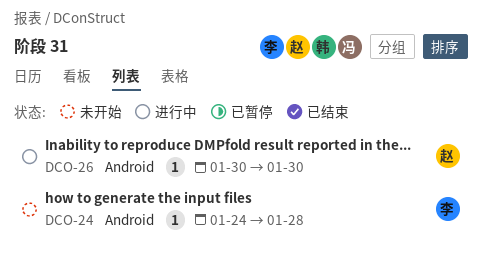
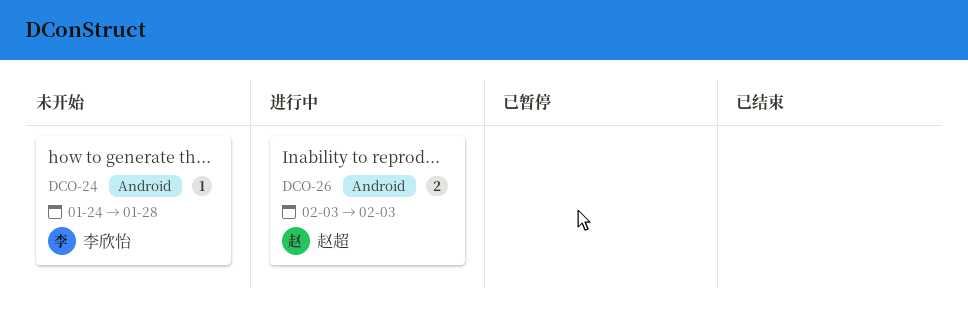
DCO-26, estimate: 1 -> 2
DCO-26, start: Jan 30 -> Feb 3
DCO-26, due: Jan 30 -> Feb 3

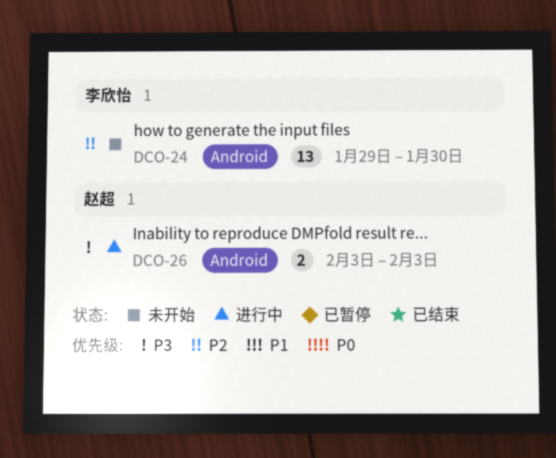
DCO-24, estimate: 1 -> 13
DCO-24, start: Jan 24 -> Jan 29
DCO-24, due: Jan 28 -> Jan 30

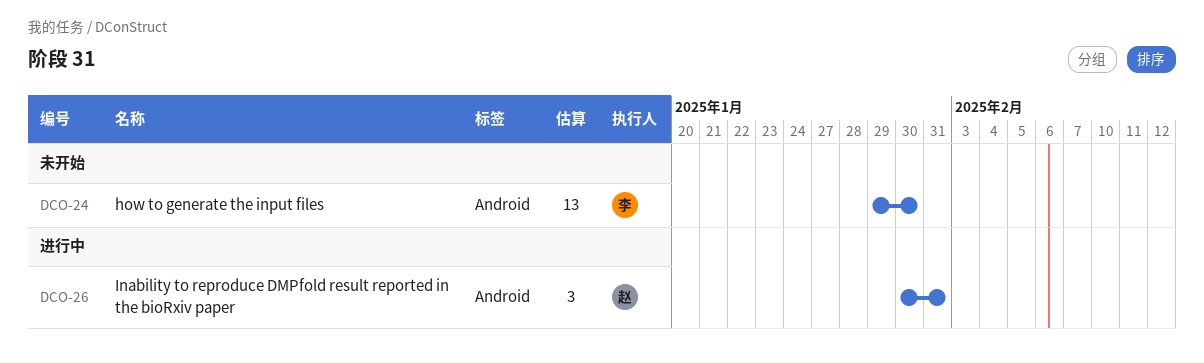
DCO-26, estimate: 2 -> 3
DCO-26, start: Feb 3 -> Jan 30
DCO-26, due: Feb 3 -> Jan 31

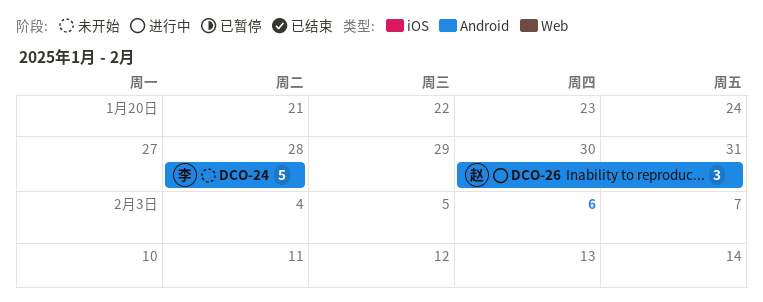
DCO-24, estimate: 13 -> 5
DCO-24, start: Jan 29 -> Jan 28
DCO-24, due: Jan 30 -> Jan 28

